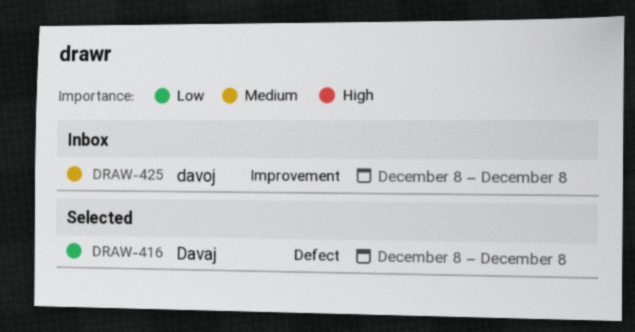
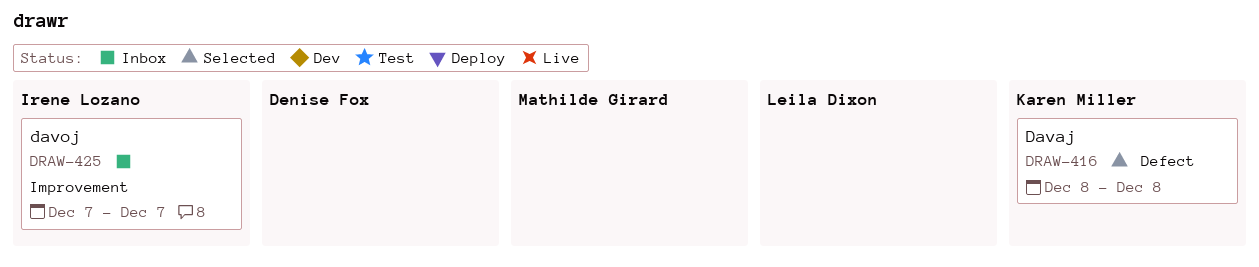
DRAW-425, start: Dec 8 -> Dec 7
DRAW-425, due: Dec 8 -> Dec 7

